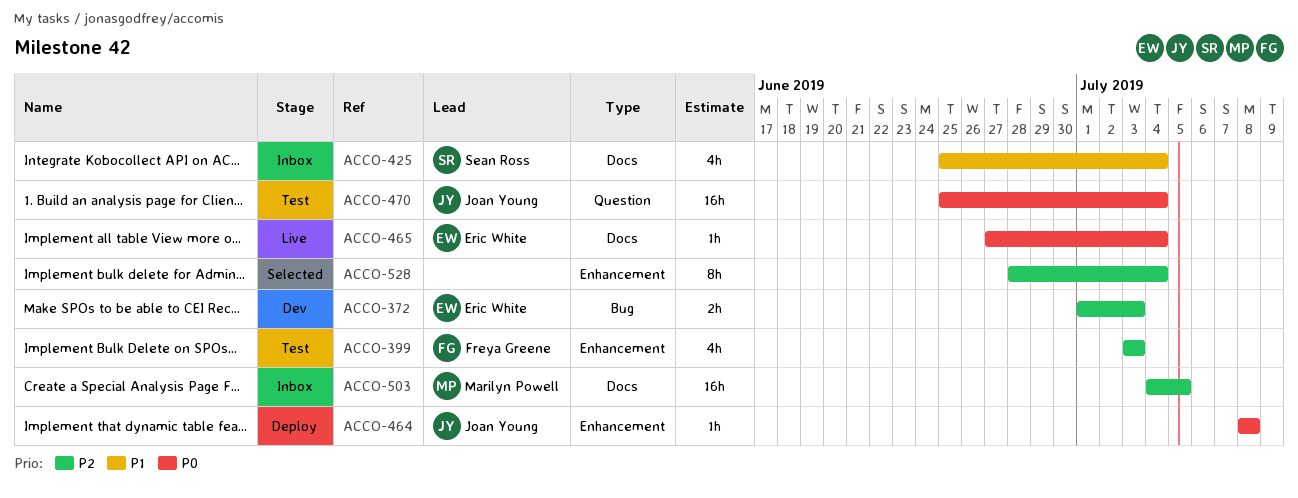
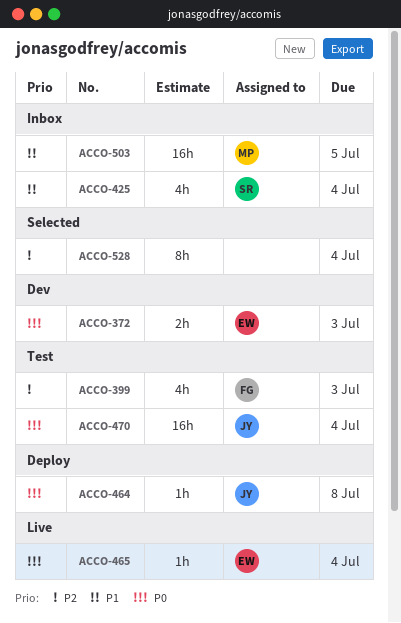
ACCO-372, priority: P2 -> P0
ACCO-503, priority: P2 -> P1

